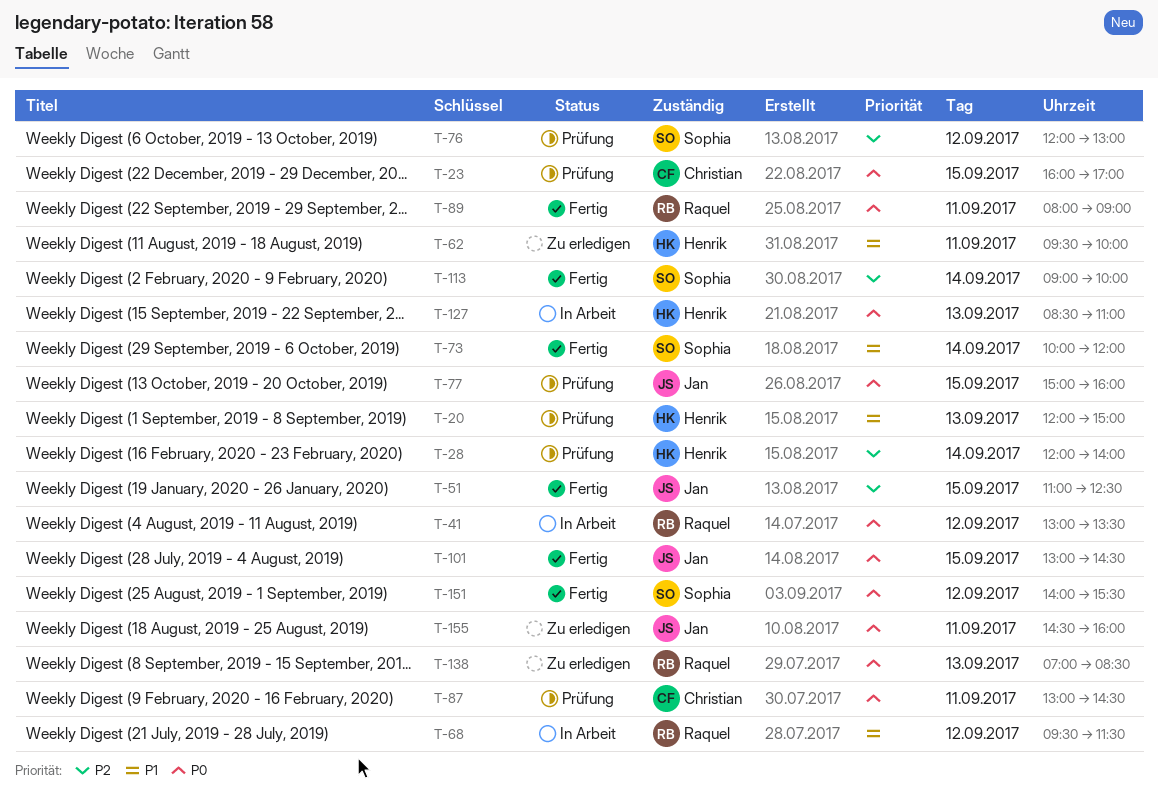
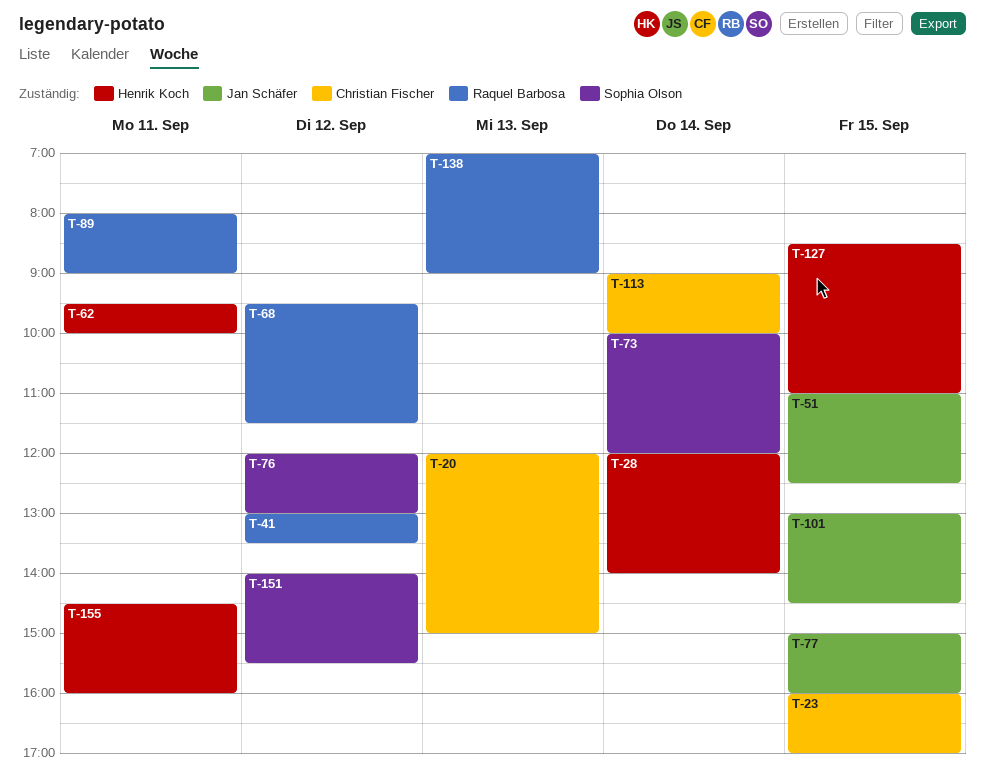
T-20, owner: Henrik Koch -> Christian Fischer
T-87: present -> none
T-113, owner: Sophia Olson -> Christian Fischer
T-127, day: Sep 13 -> Sep 15
T-138, ends: 08:30 -> 09:00
T-155, owner: Jan Schäfer -> Henrik Koch

